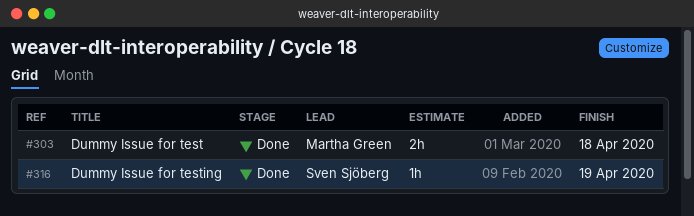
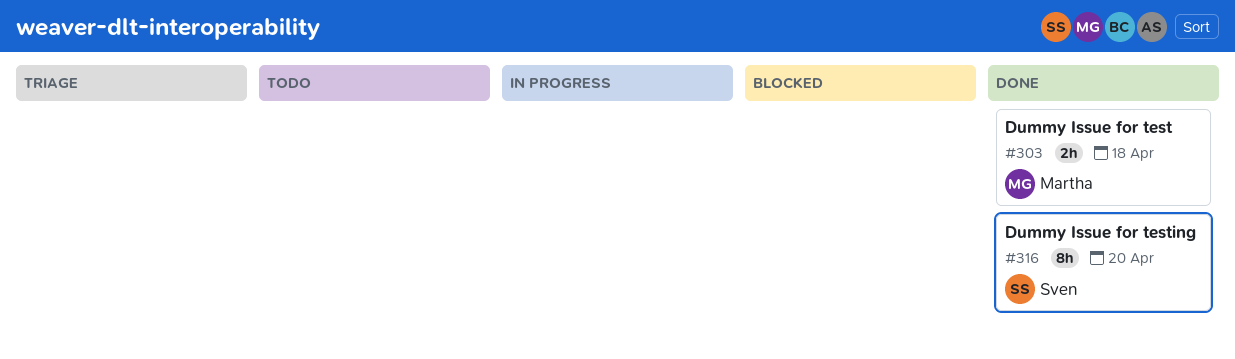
#316, estimate: 1h -> 8h
#316, due: Apr 19 -> Apr 20

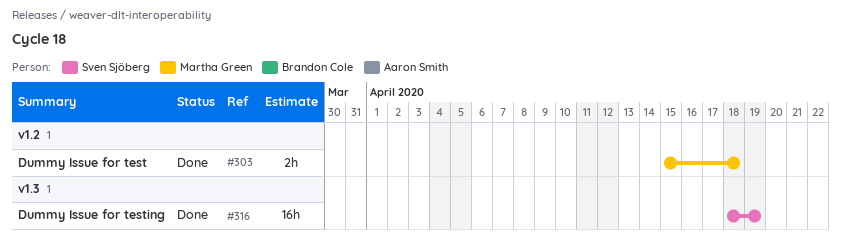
#316, estimate: 8h -> 16h
#316, due: Apr 20 -> Apr 19

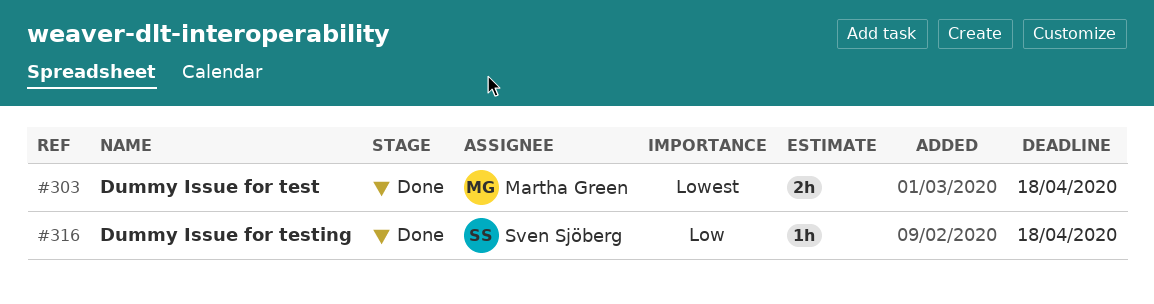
#316, estimate: 16h -> 1h
#316, due: Apr 19 -> Apr 18

